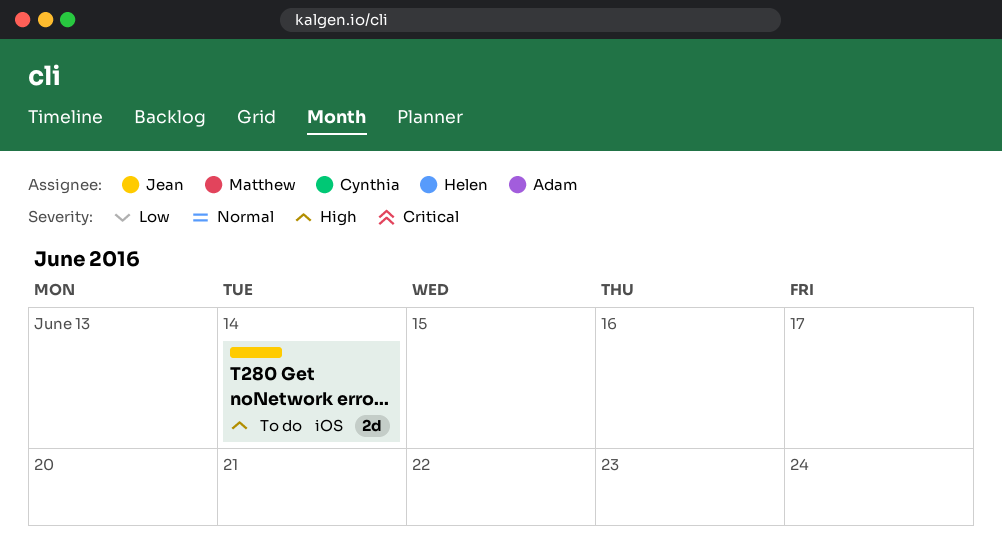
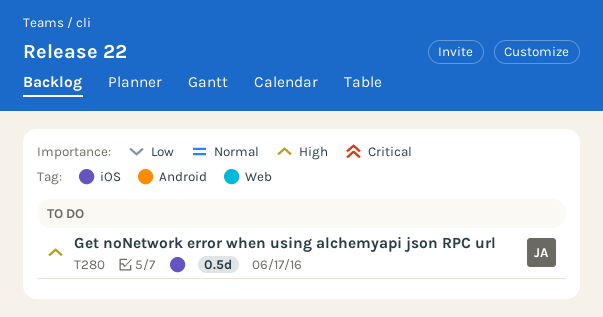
T280, estimate: 2d -> 0.5d
T280, due: Jun 14 -> Jun 17

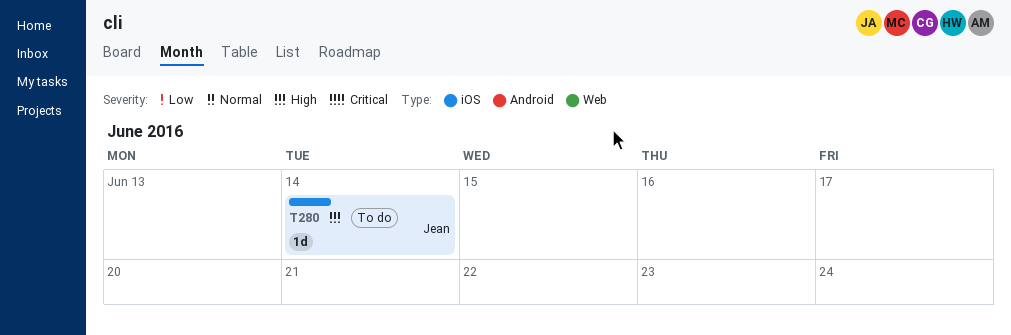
T280, estimate: 0.5d -> 1d
T280, due: Jun 17 -> Jun 14

